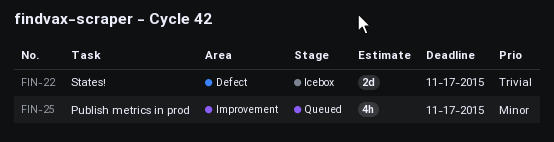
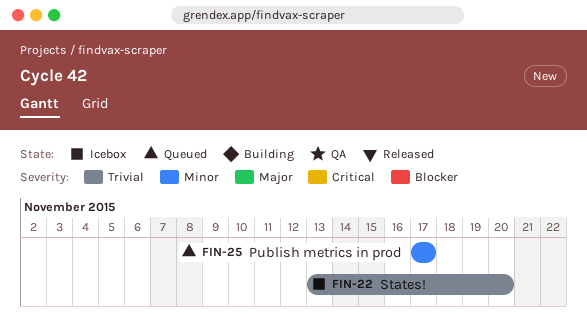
FIN-22, due: Nov 17 -> Nov 20

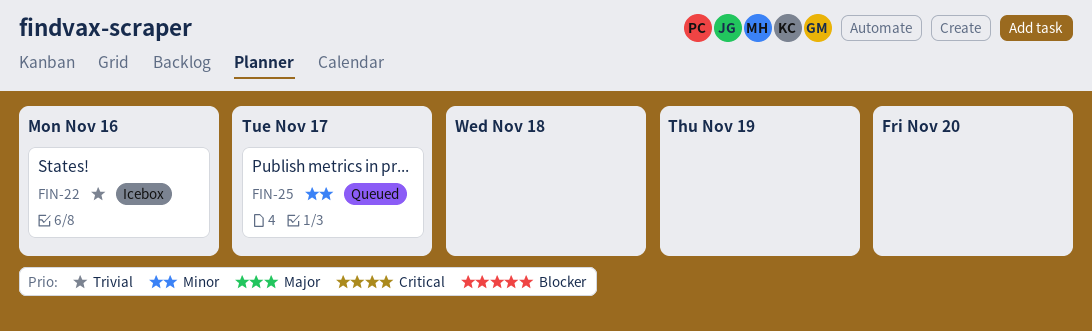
FIN-22, due: Nov 20 -> Nov 16

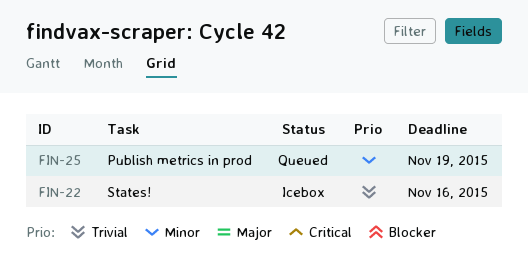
FIN-25, due: Nov 17 -> Nov 19

